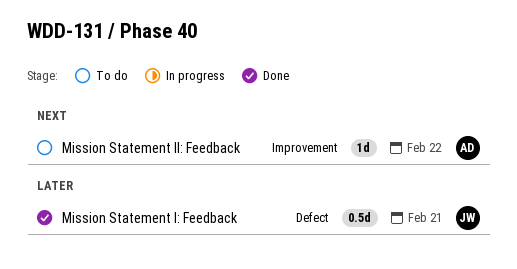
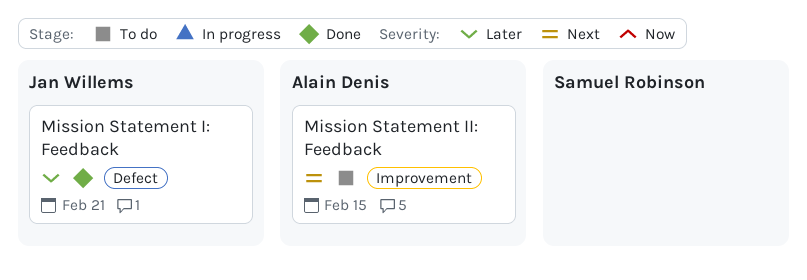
Mission Statement II: Feedback, due: Feb 22 -> Feb 15

